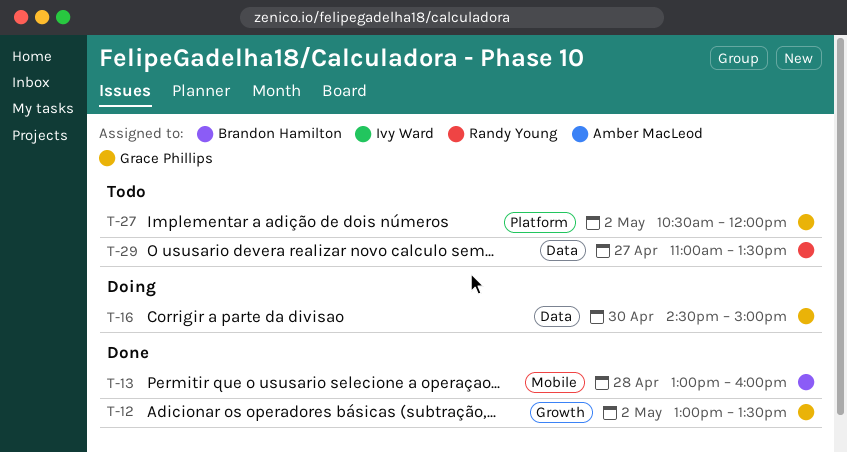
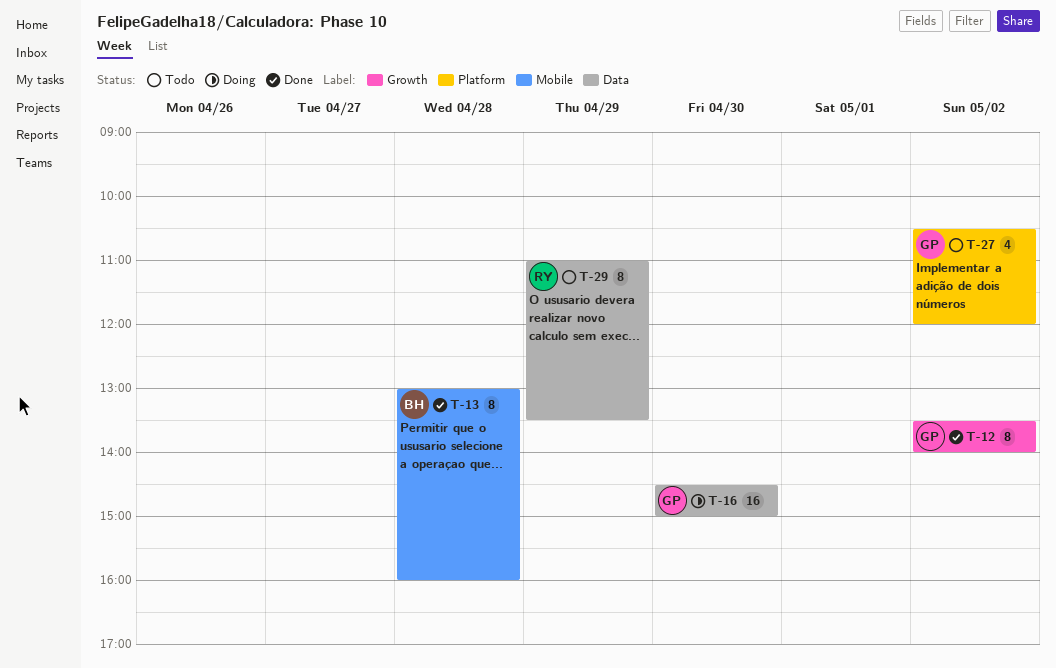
T-12, begins: 13:00 -> 13:30
T-12, ends: 13:30 -> 14:00
T-29, day: Apr 27 -> Apr 29

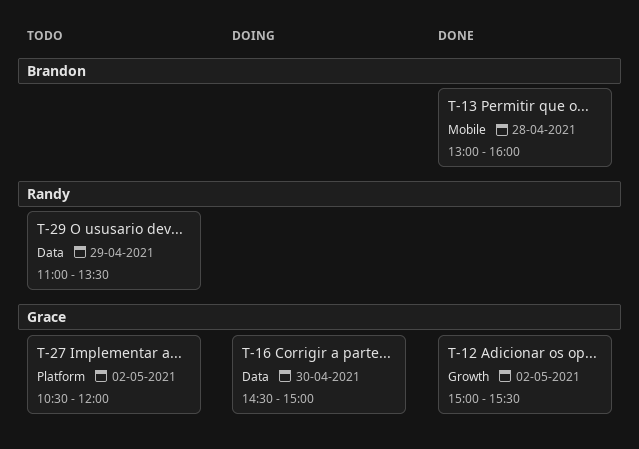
T-12, begins: 13:30 -> 15:00
T-12, ends: 14:00 -> 15:30

